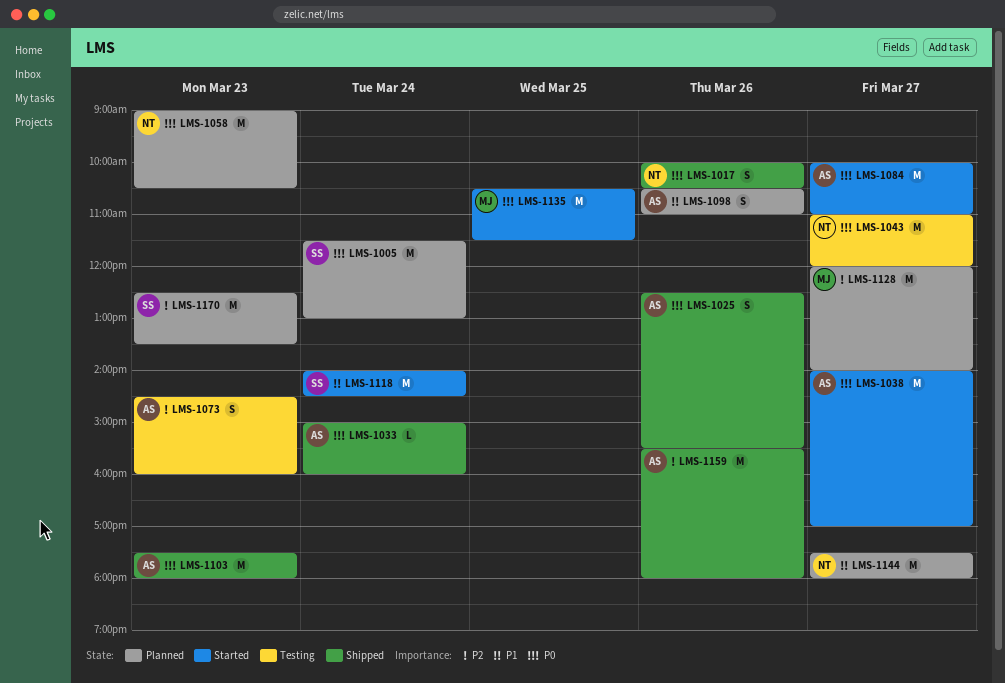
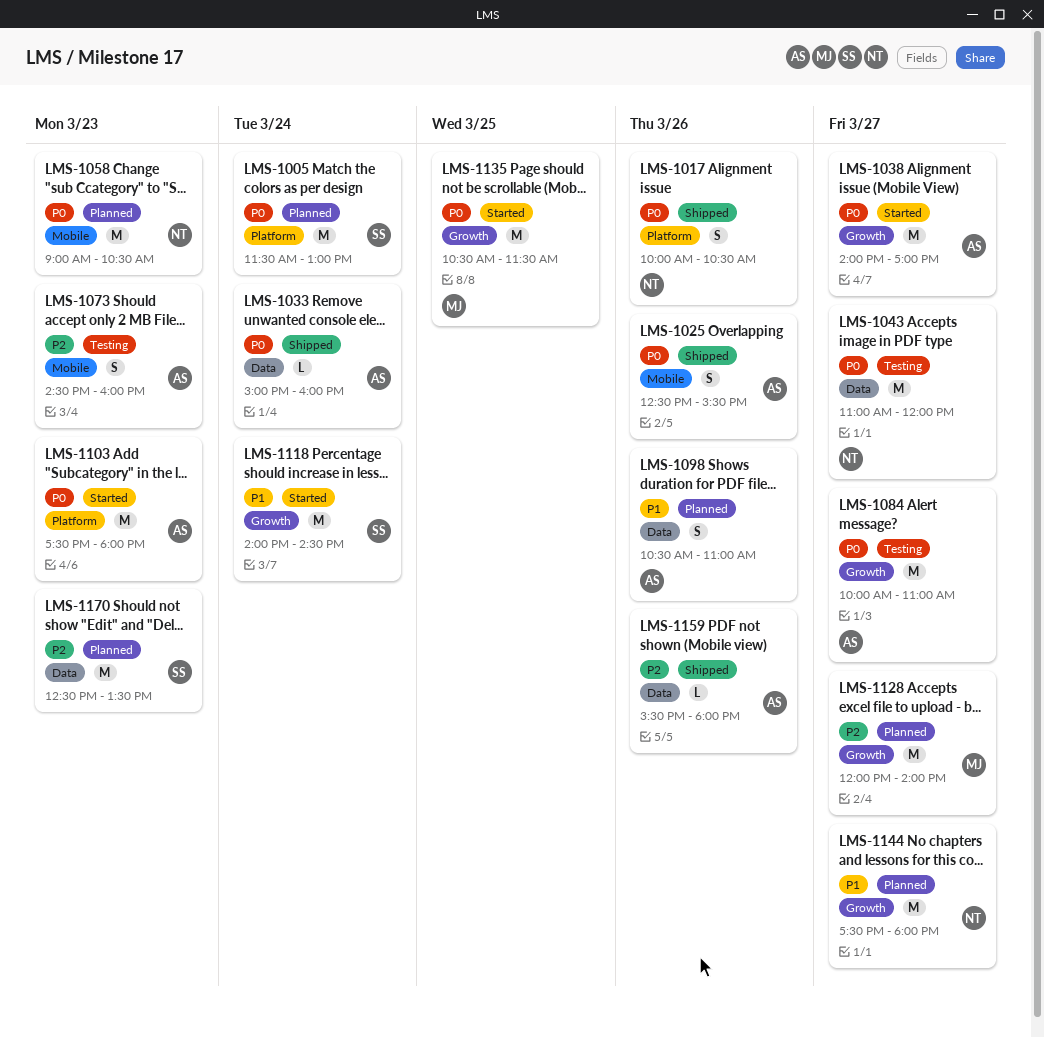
LMS-1084, status: Started -> Testing
LMS-1103, status: Shipped -> Started
LMS-1159, estimate: M -> L

